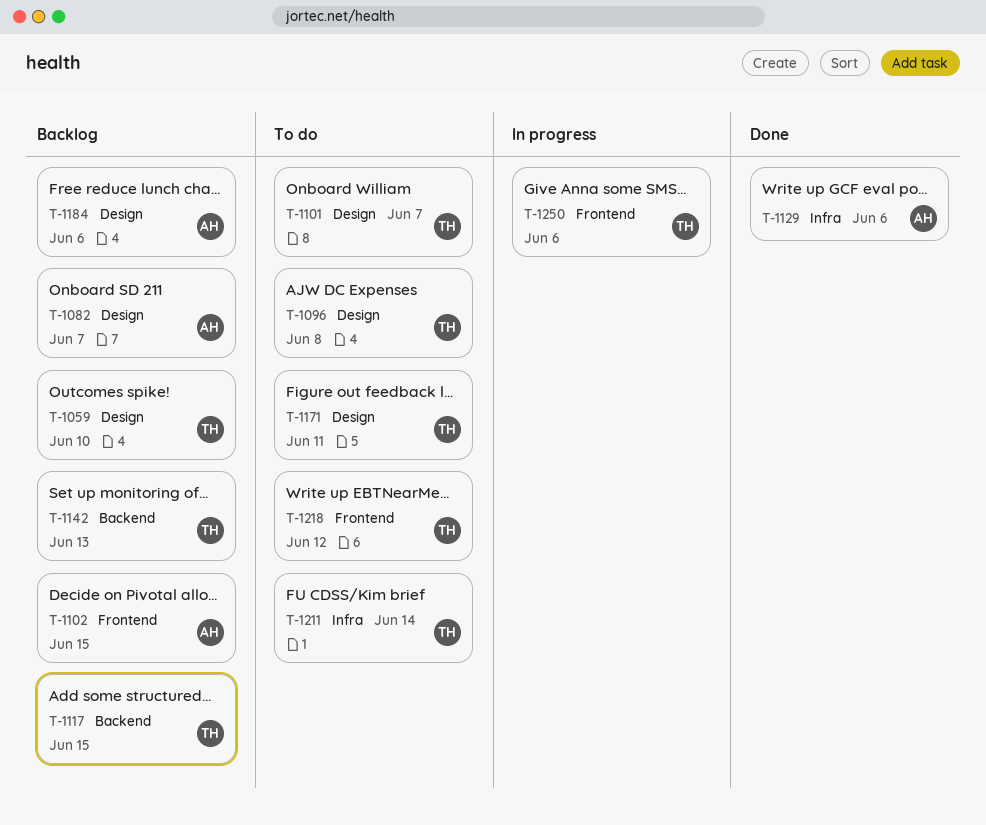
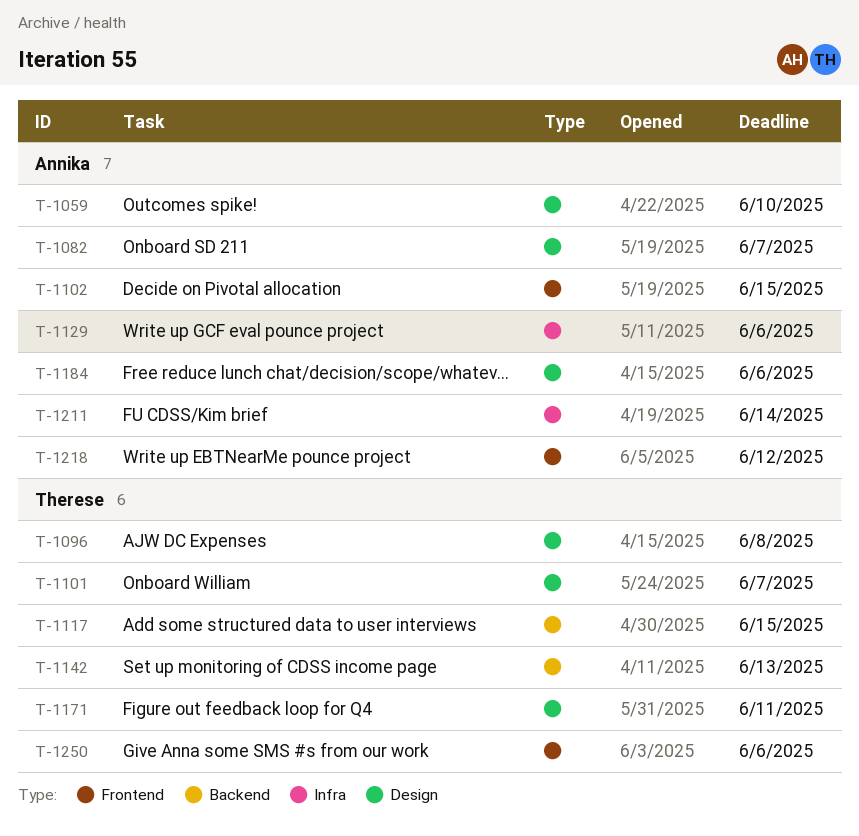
T-1059, owner: Therese -> Annika
T-1211, owner: Therese -> Annika
T-1218, owner: Therese -> Annika

